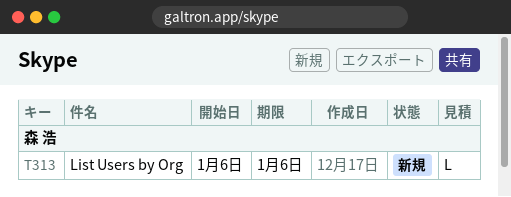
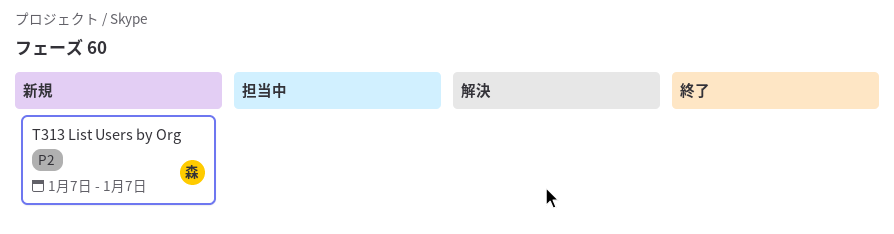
T313, start: Jan 6 -> Jan 7
T313, due: Jan 6 -> Jan 7

